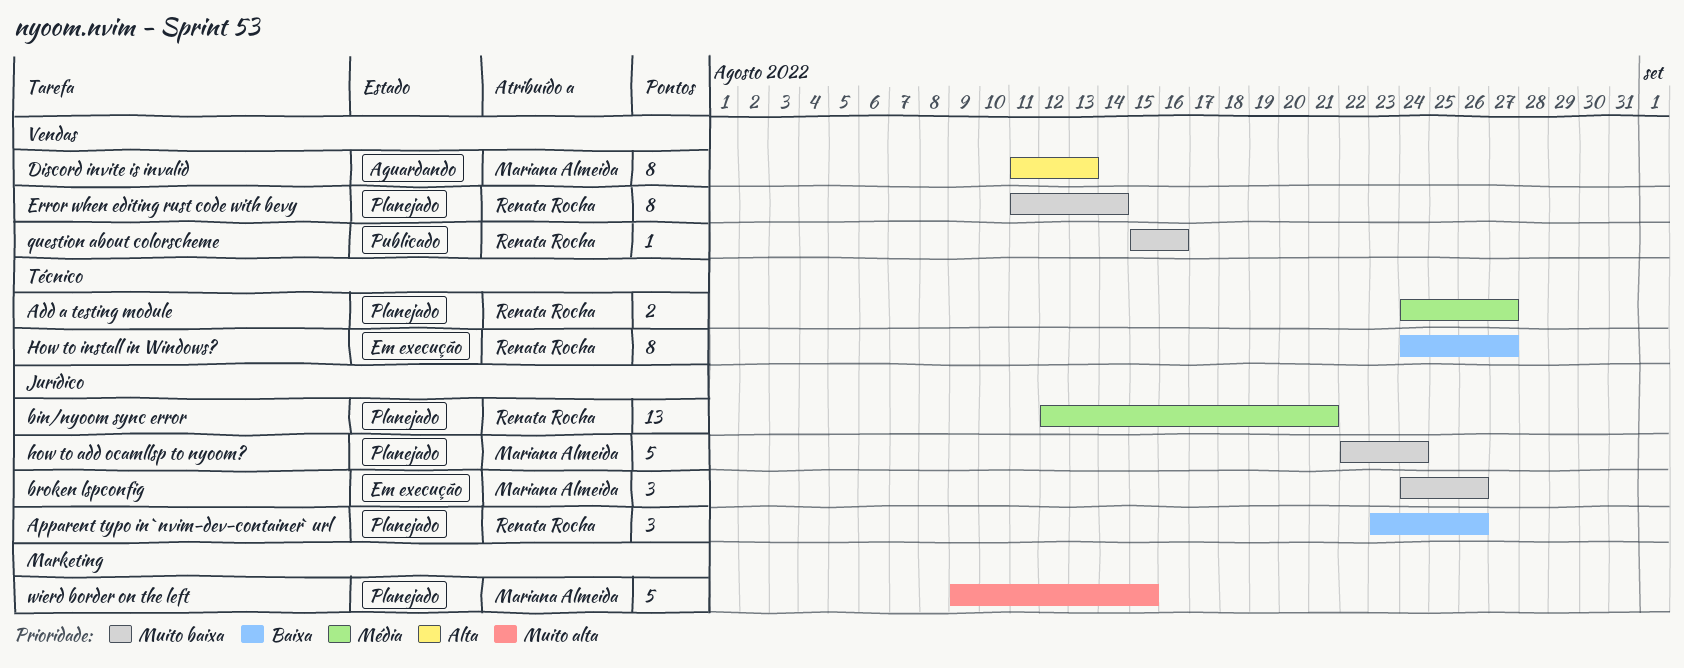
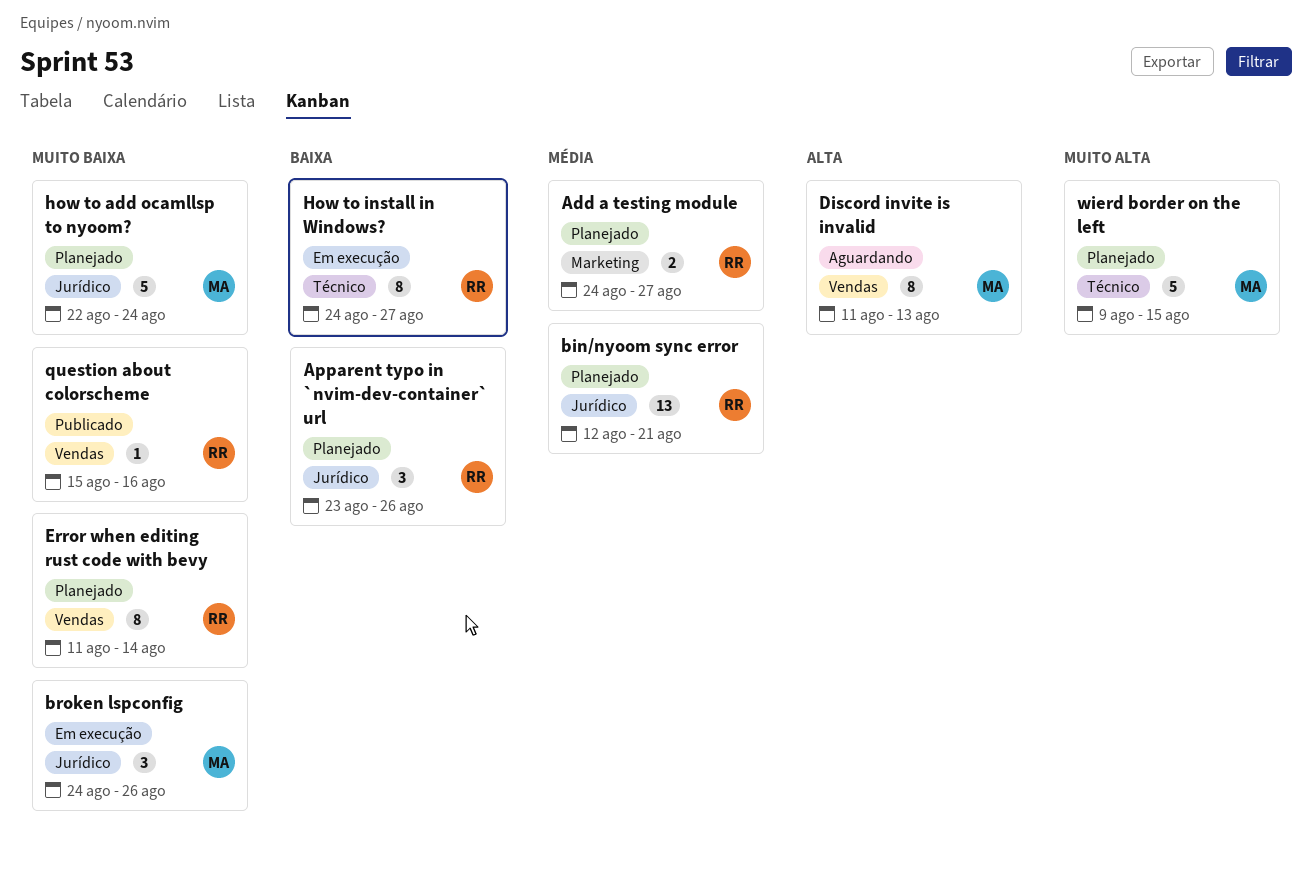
Add a testing module, label: Técnico -> Marketing
wierd border on the left, label: Marketing -> Técnico

